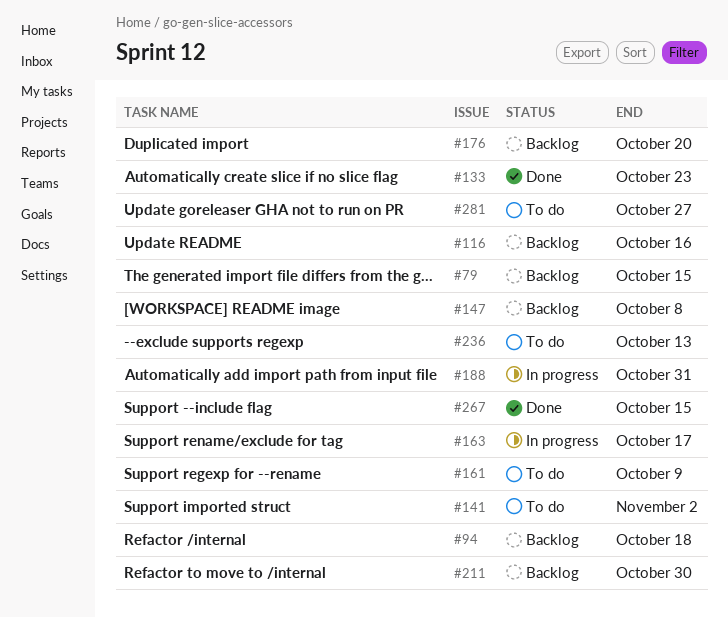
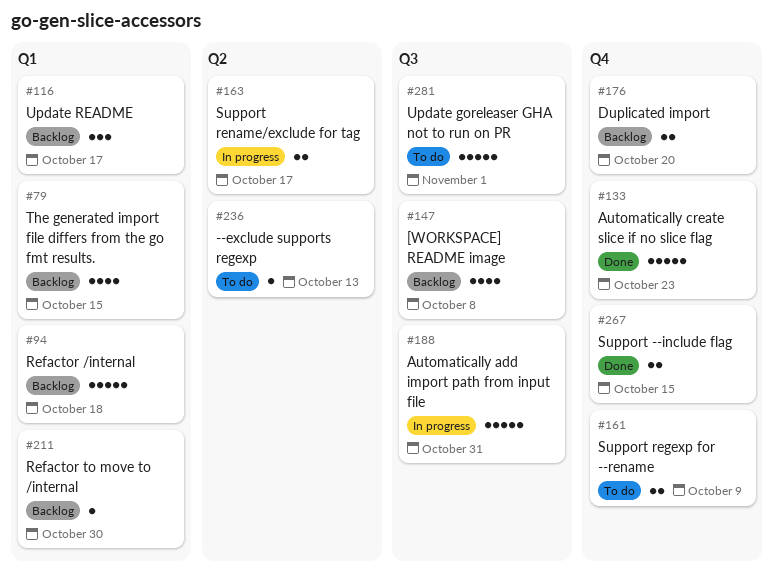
#116, due: Oct 16 -> Oct 17
#141: present -> none
#281, due: Oct 27 -> Nov 1

